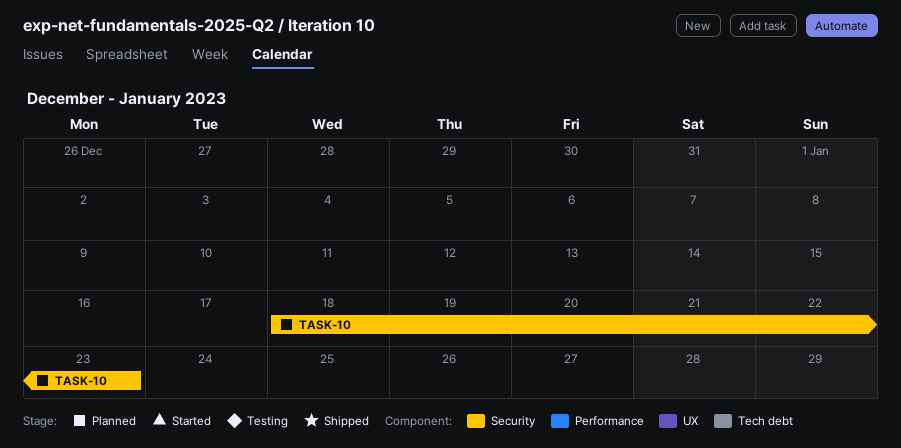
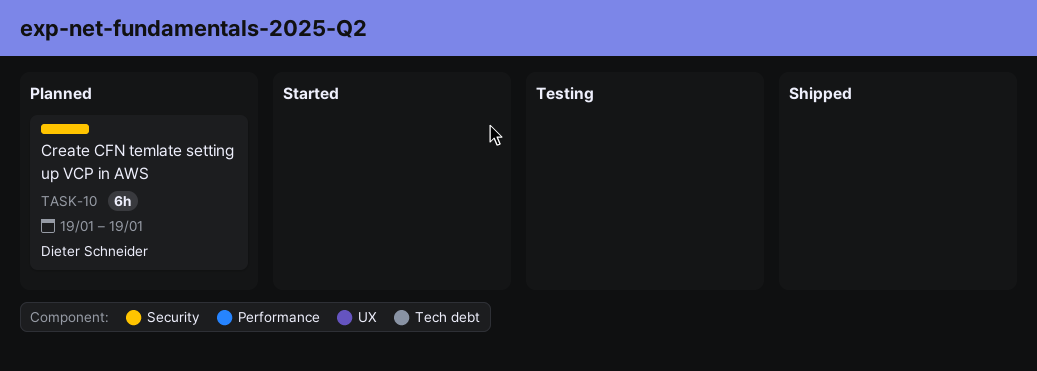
TASK-10, start: Jan 18 -> Jan 19
TASK-10, due: Jan 23 -> Jan 19

